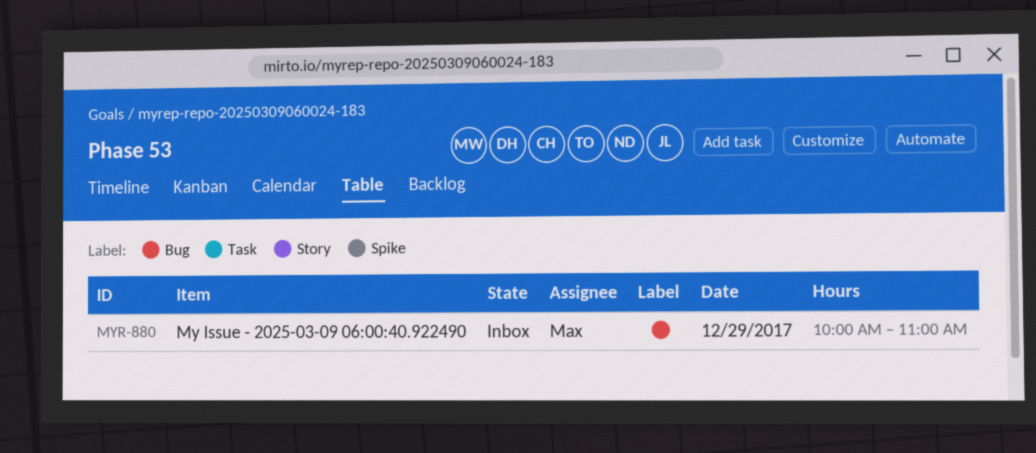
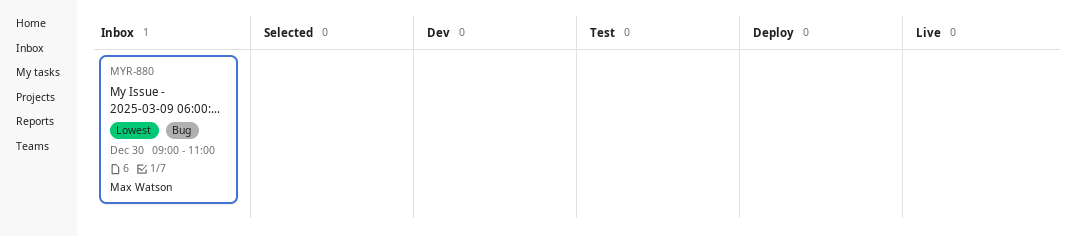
MYR-880, day: Dec 29 -> Dec 30
MYR-880, begins: 10:00 -> 09:00

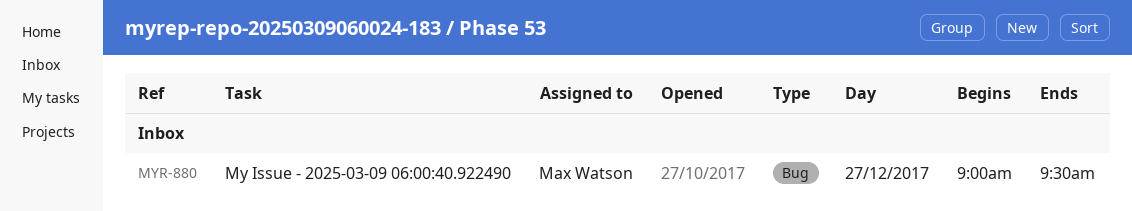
MYR-880, day: Dec 30 -> Dec 27
MYR-880, ends: 11:00 -> 09:30

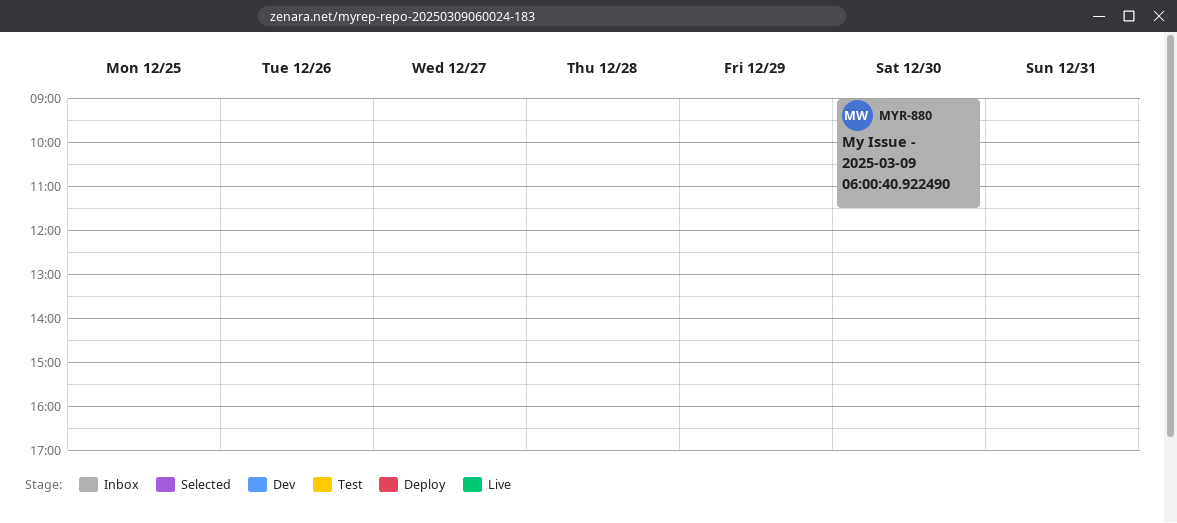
MYR-880, day: Dec 27 -> Dec 30
MYR-880, ends: 09:30 -> 11:30

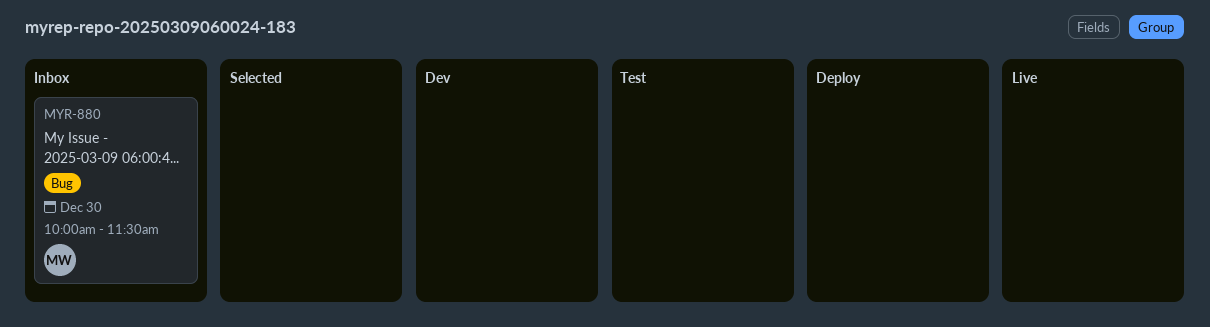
MYR-880, begins: 09:00 -> 10:00

